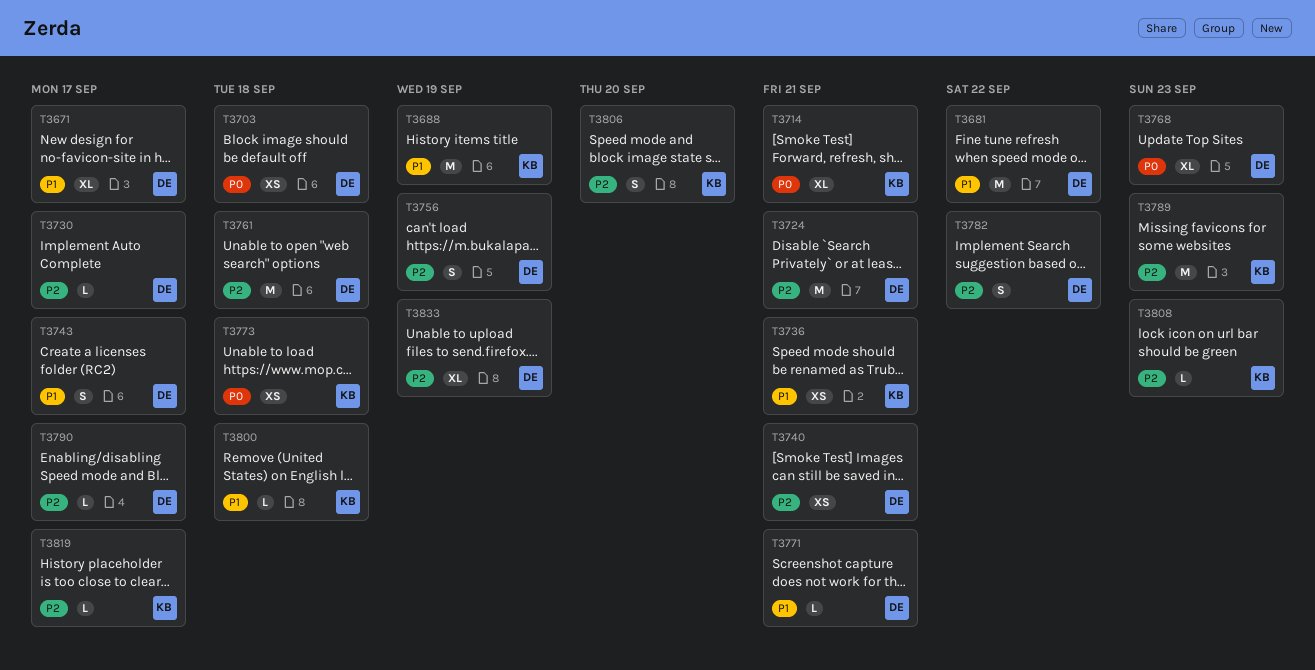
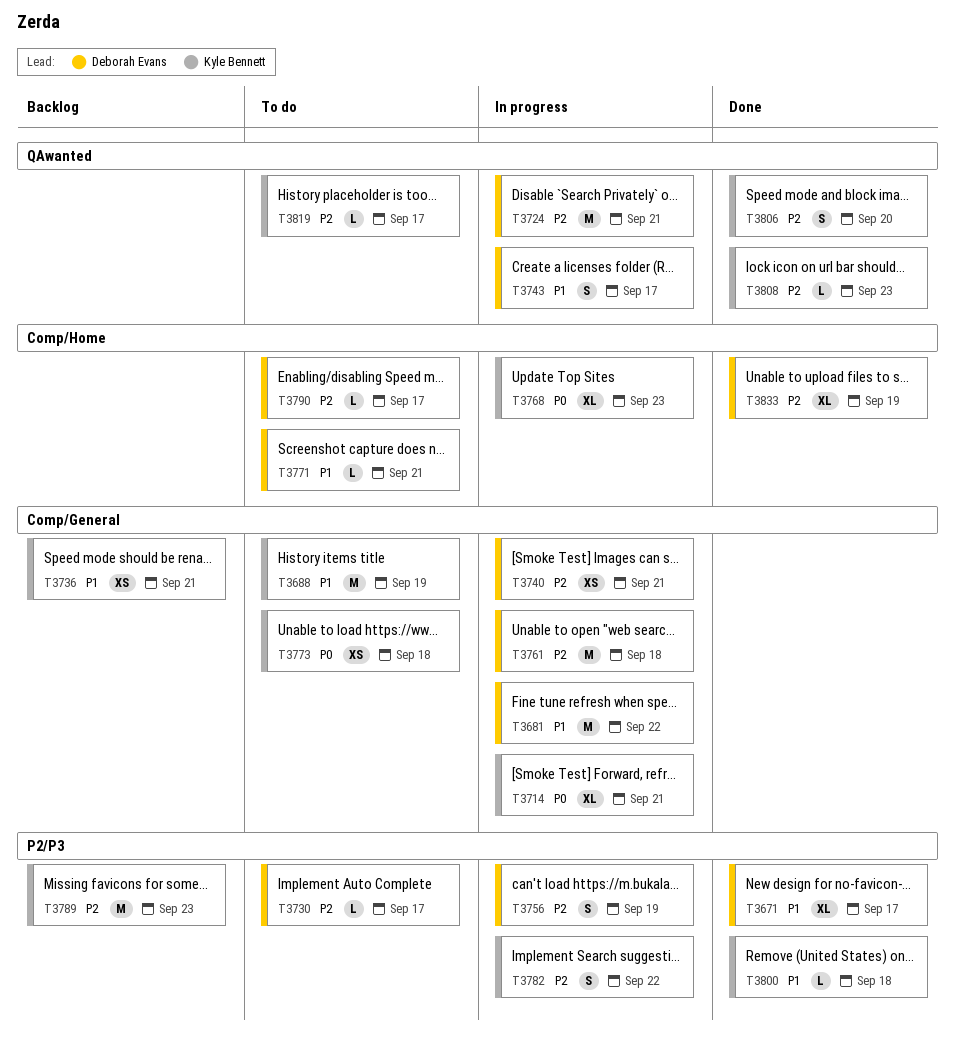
T3703: present -> none
T3768, owner: Deborah Evans -> Kyle Bennett
T3782, owner: Deborah Evans -> Kyle Bennett

